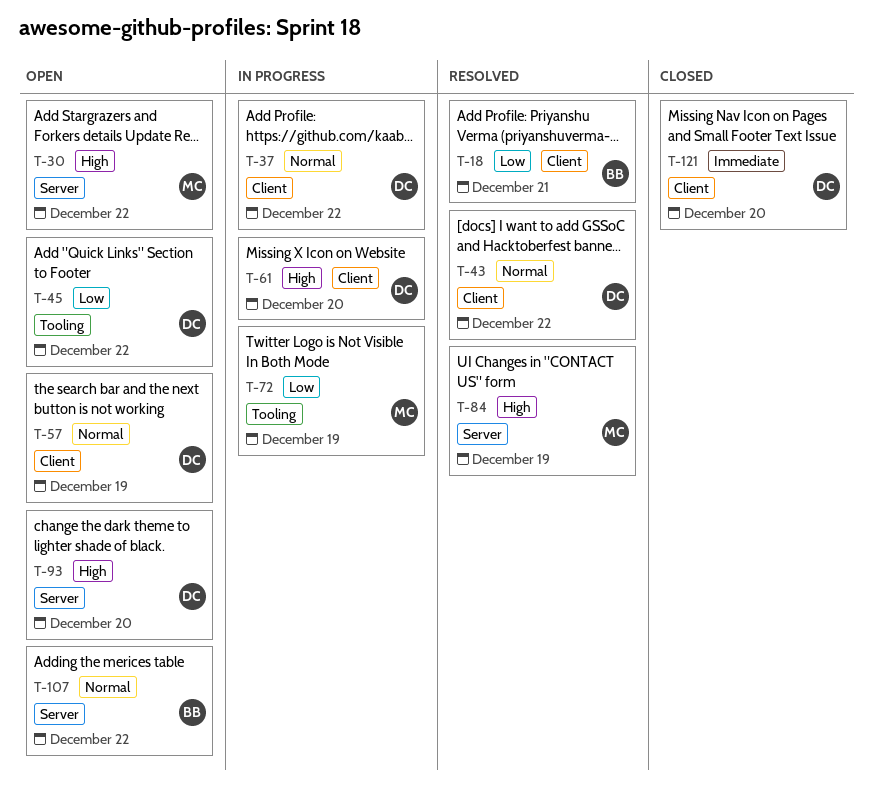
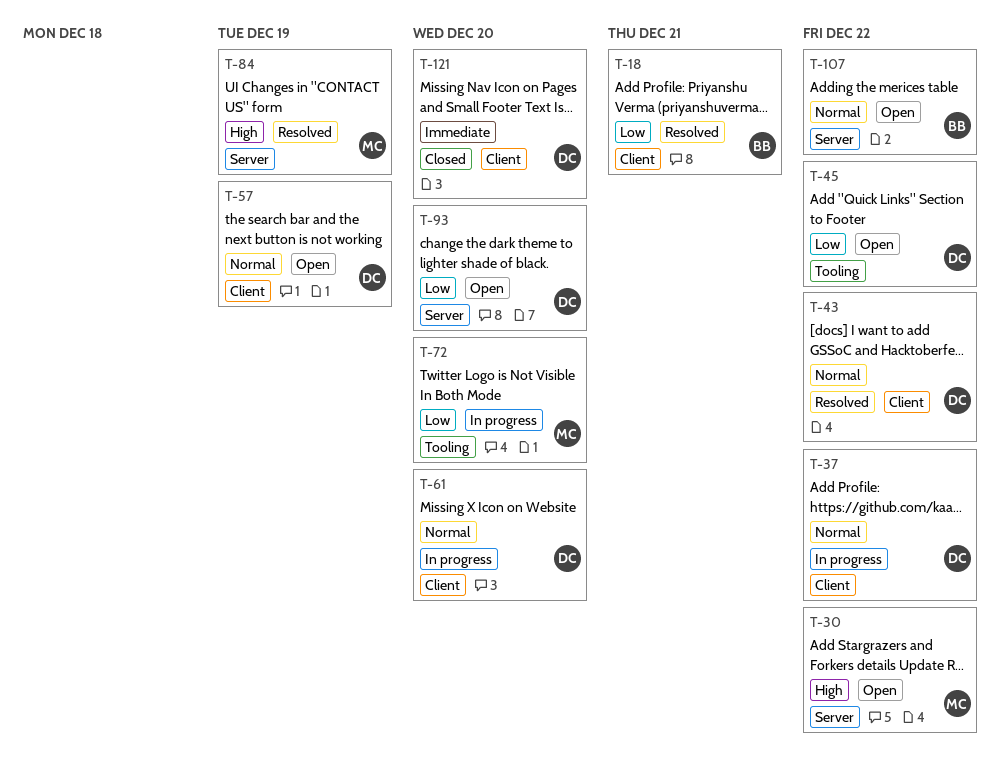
T-61, priority: High -> Normal
T-72, due: Dec 19 -> Dec 20
T-93, priority: High -> Low

